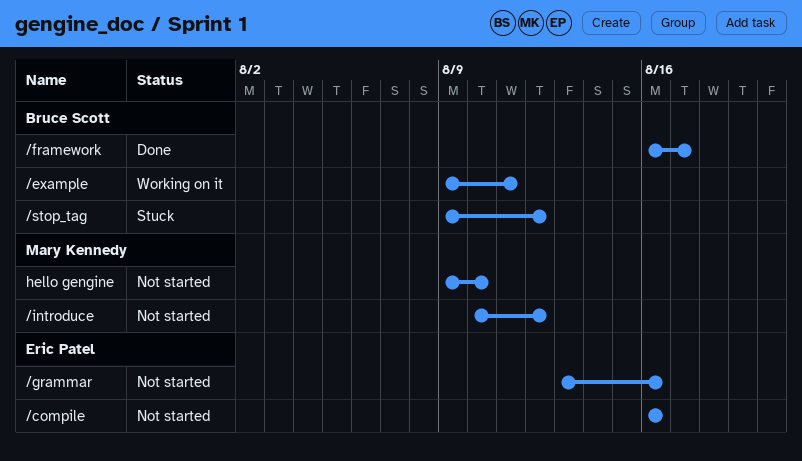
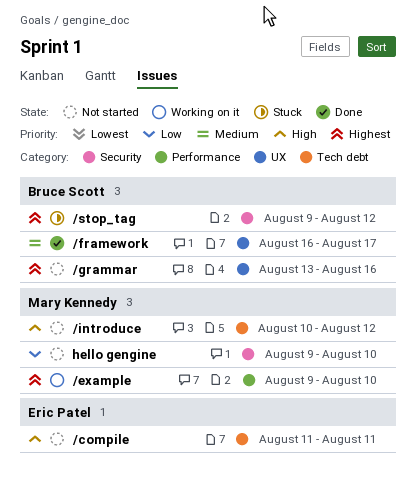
/compile, start: Aug 16 -> Aug 11
/compile, due: Aug 16 -> Aug 11
/example, owner: Bruce Scott -> Mary Kennedy
/example, due: Aug 11 -> Aug 10
/grammar, owner: Eric Patel -> Bruce Scott

